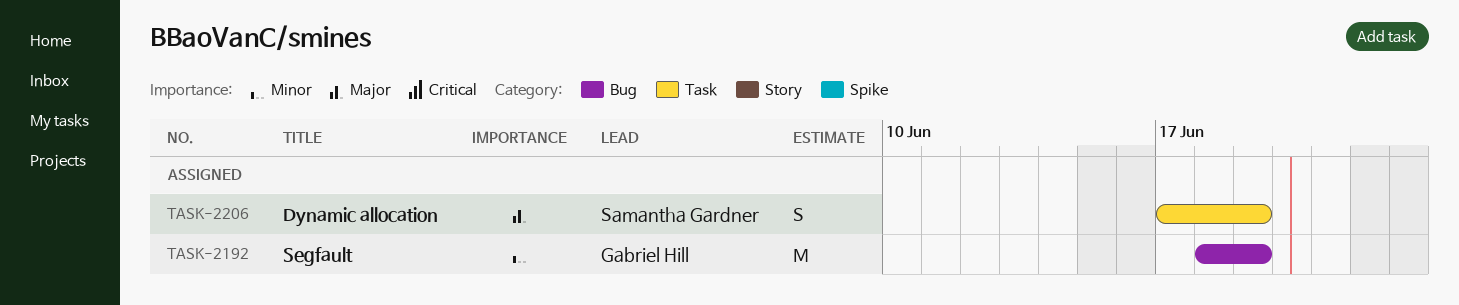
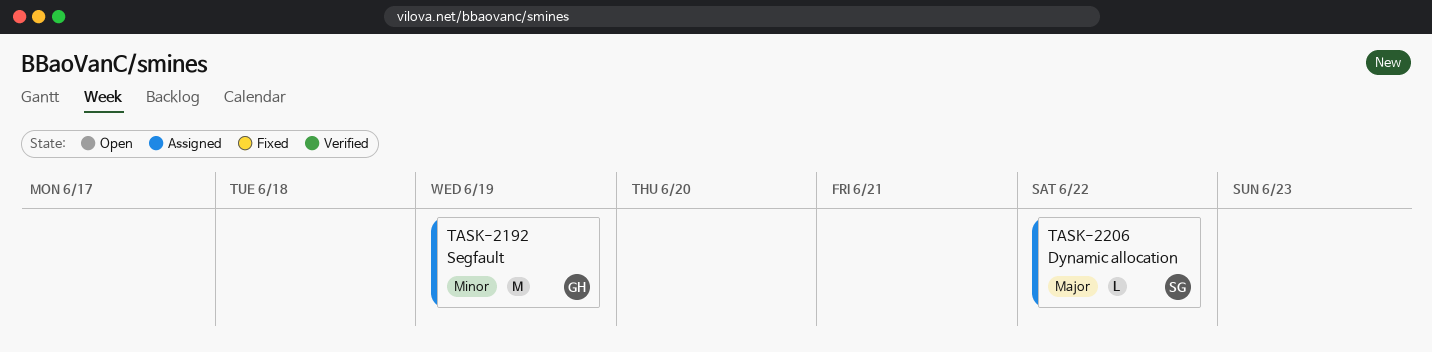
TASK-2206, estimate: S -> L
TASK-2206, due: Jun 19 -> Jun 22

